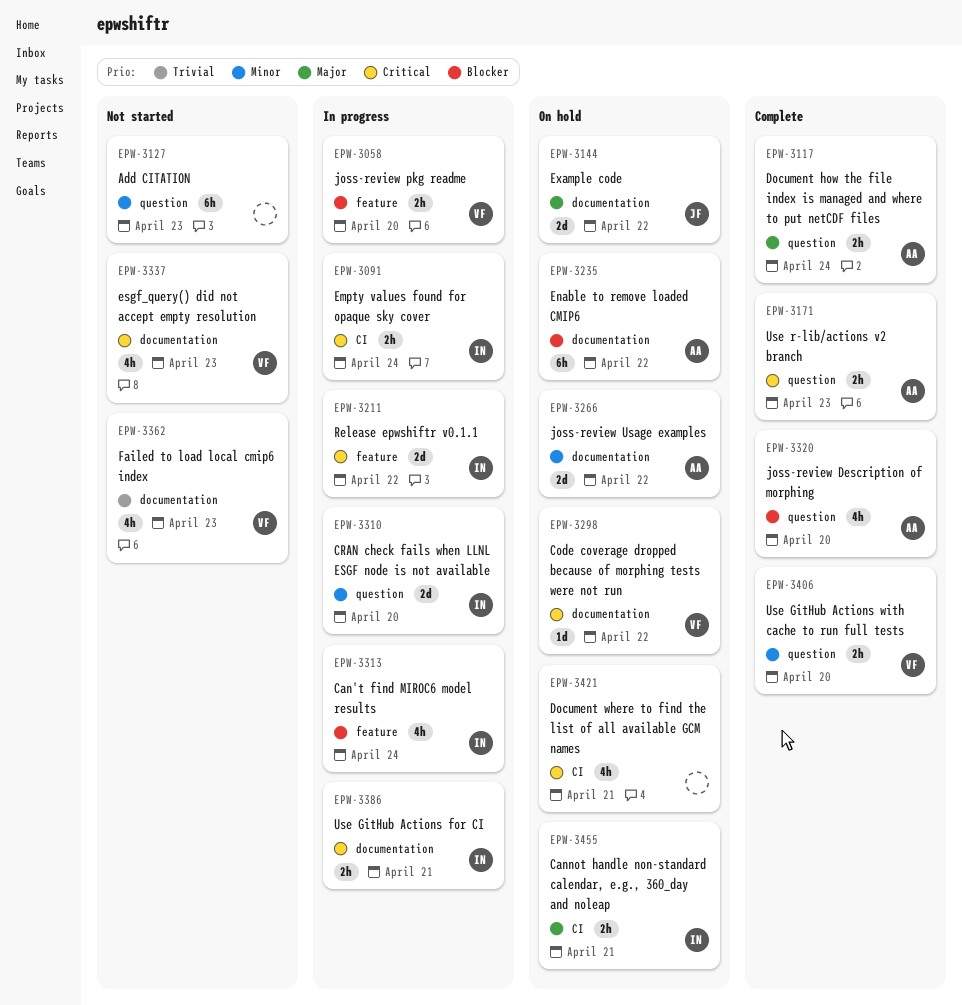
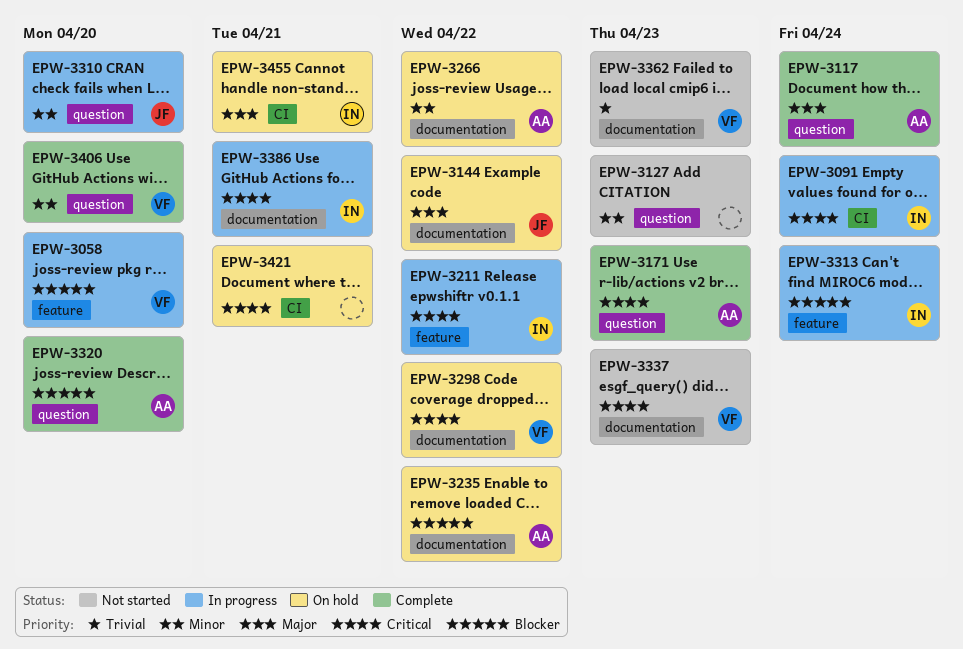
EPW-3310, owner: IN -> JF

